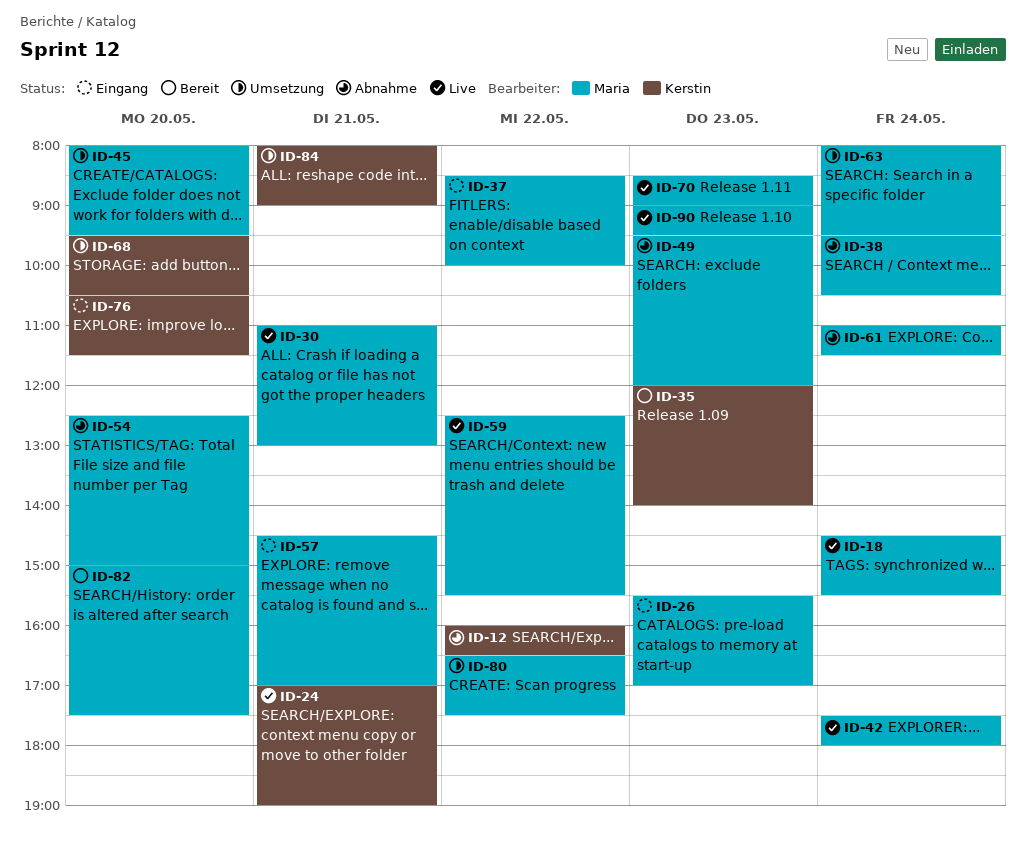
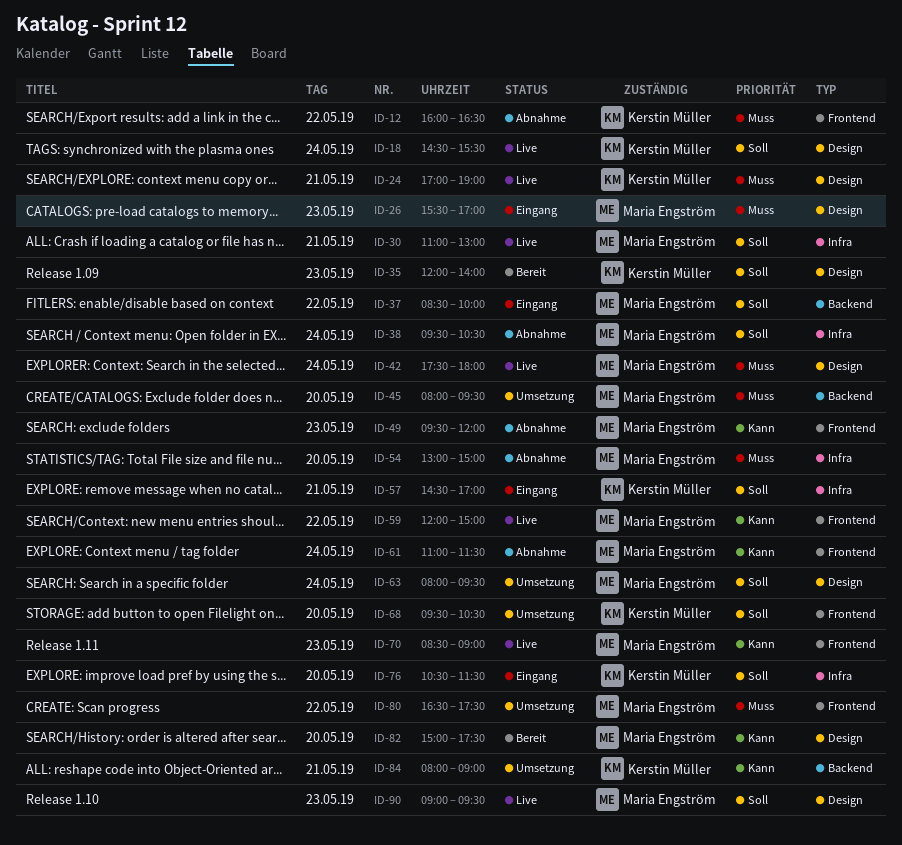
ID-18, owner: Maria Engström -> Kerstin Müller
ID-54, begins: 12:30 -> 13:00
ID-57, owner: Maria Engström -> Kerstin Müller
ID-59, begins: 12:30 -> 12:00
ID-59, ends: 15:30 -> 15:00

